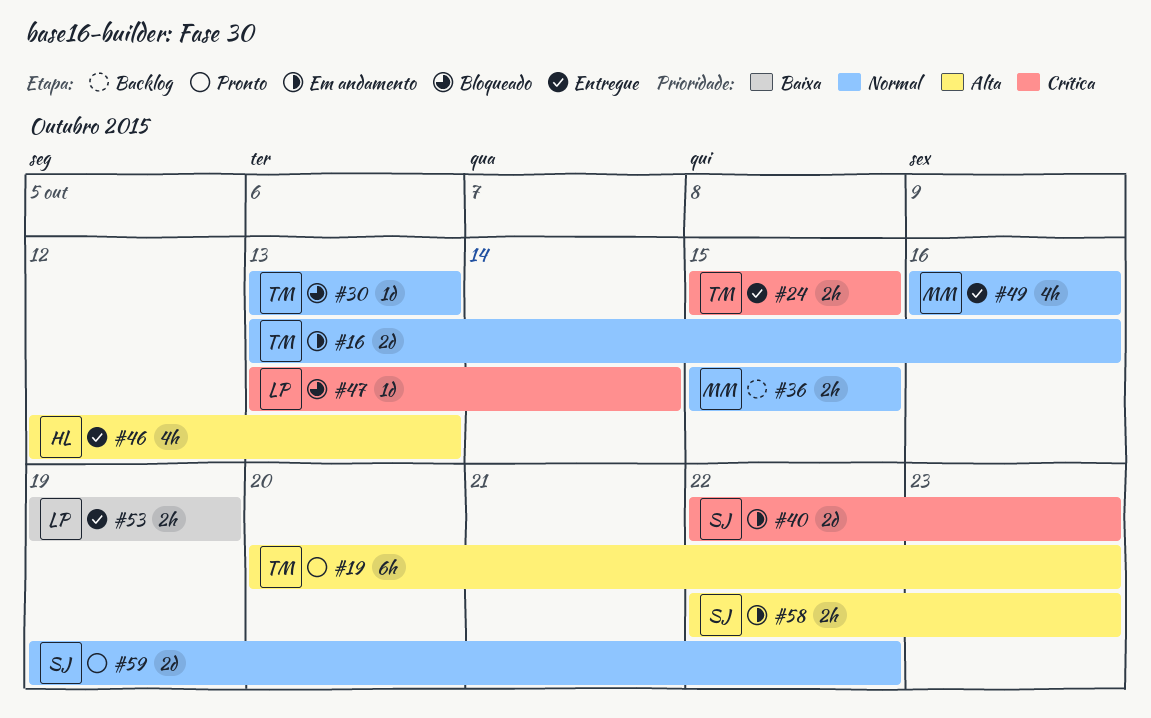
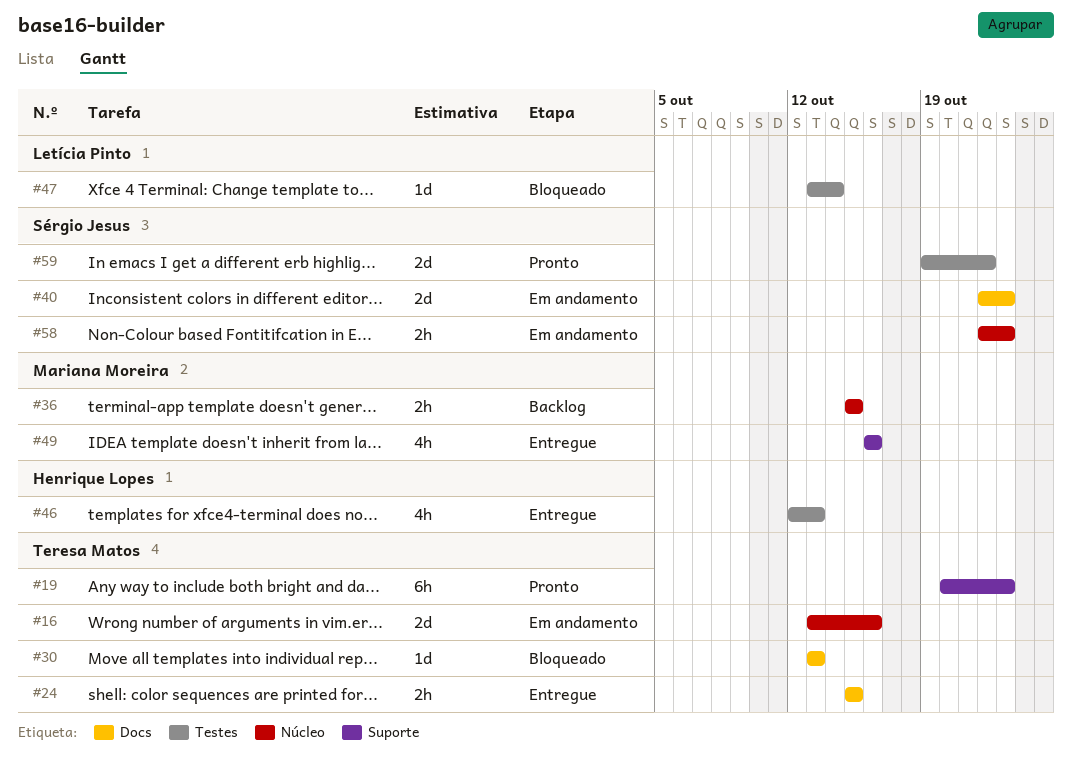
#53: present -> none

